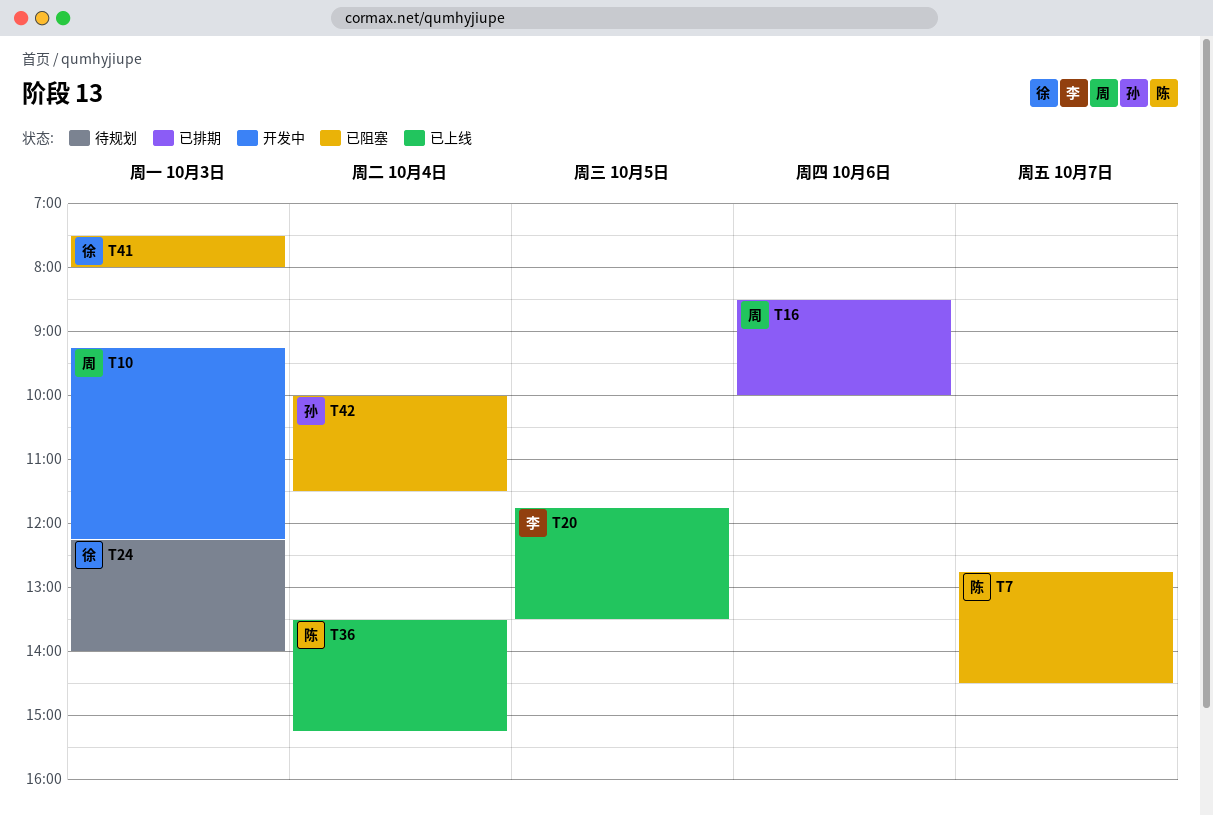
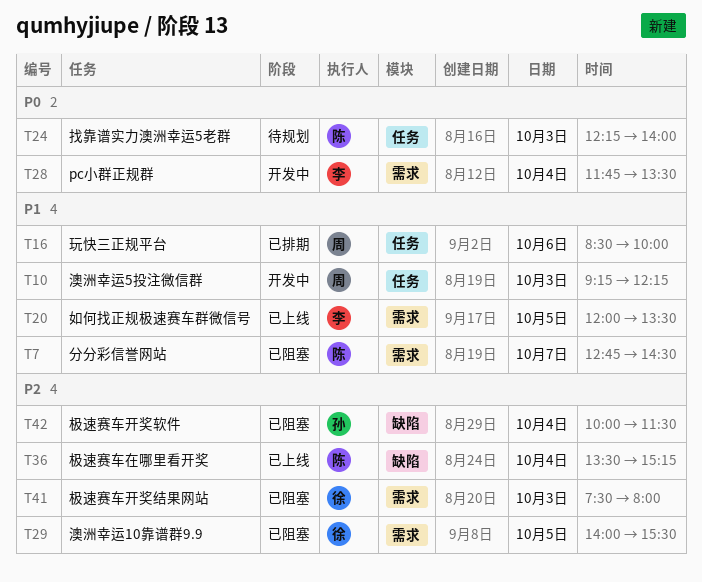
T20, begins: 11:45 -> 12:00
T24, owner: 徐 -> 陈
T28: none -> present
T29: none -> present

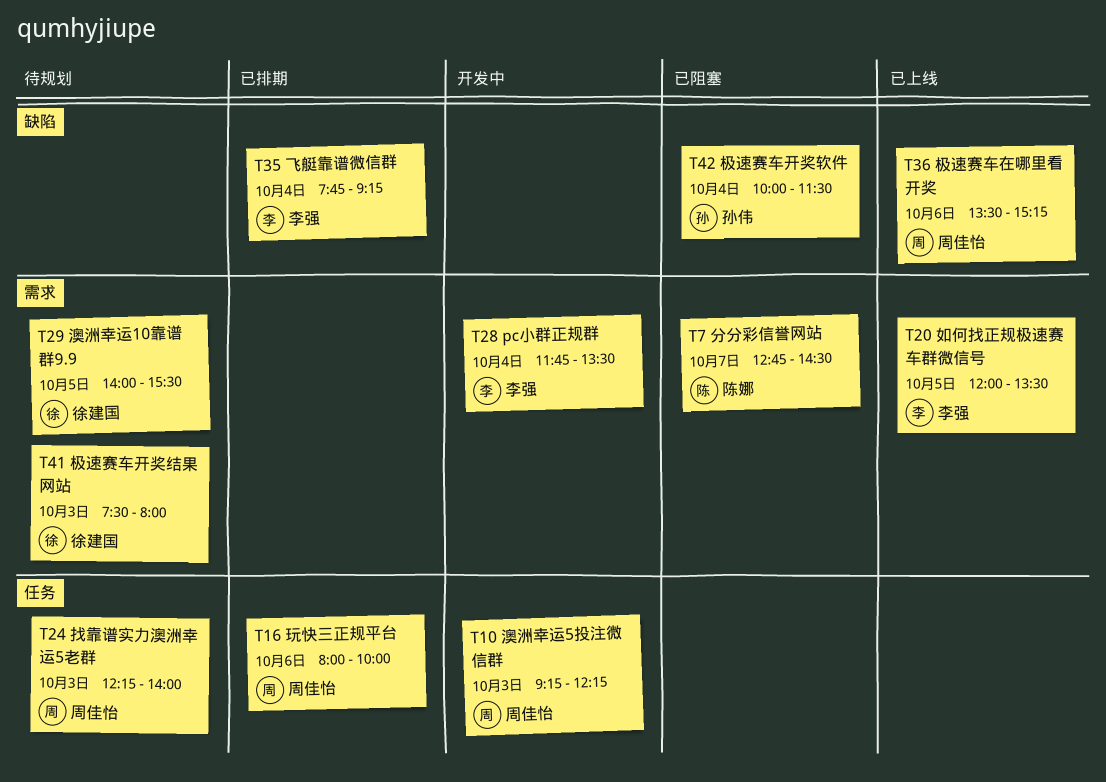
T16, begins: 08:30 -> 08:00
T24, owner: 陈娜 -> 周佳怡
T29, status: 已阻塞 -> 待规划
T35: none -> present
T36, owner: 陈娜 -> 周佳怡
T36, day: Oct 4 -> Oct 6
T41, status: 已阻塞 -> 待规划

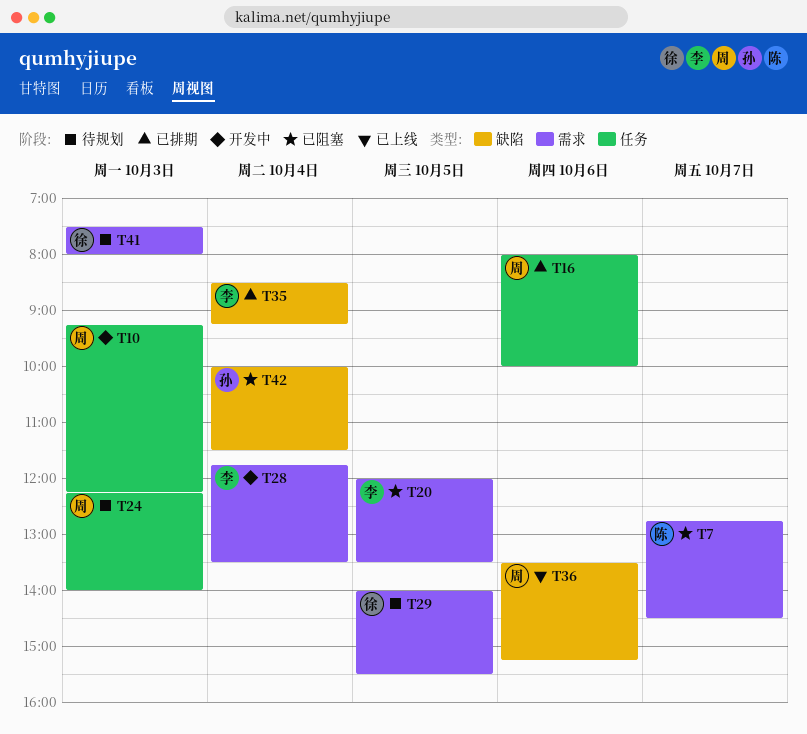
T20, status: 已上线 -> 已阻塞
T35, begins: 07:45 -> 08:30

